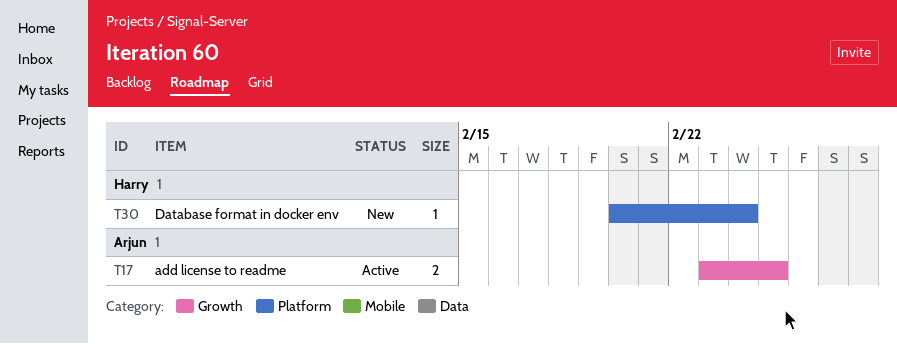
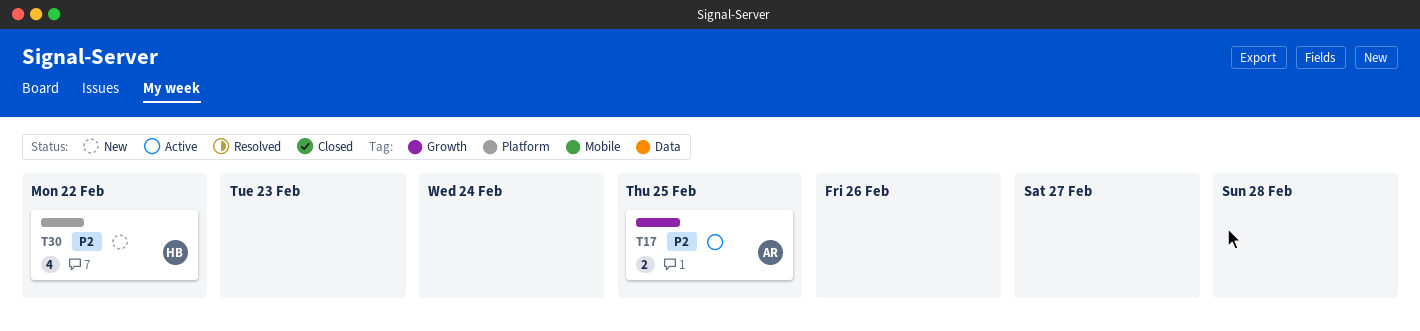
T30, estimate: 1 -> 4
T30, due: Feb 24 -> Feb 22

